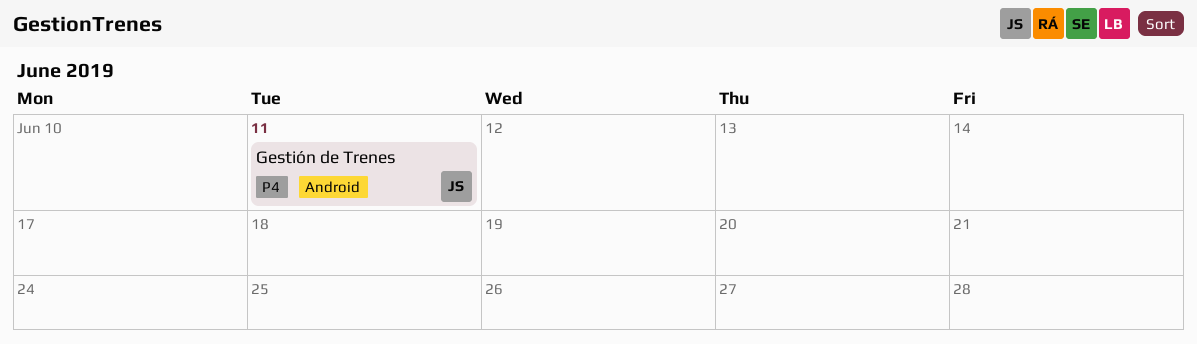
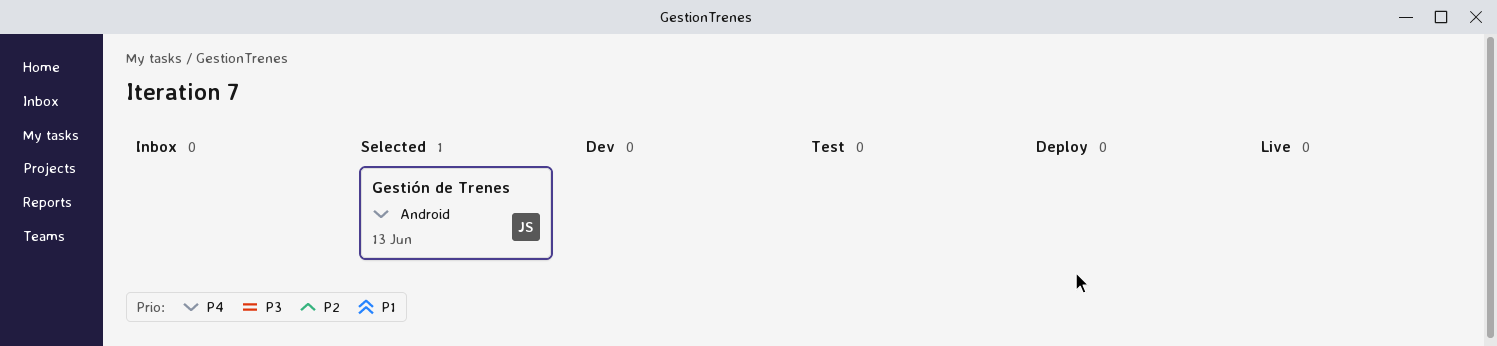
Gestión de Trenes, due: Jun 11 -> Jun 13

